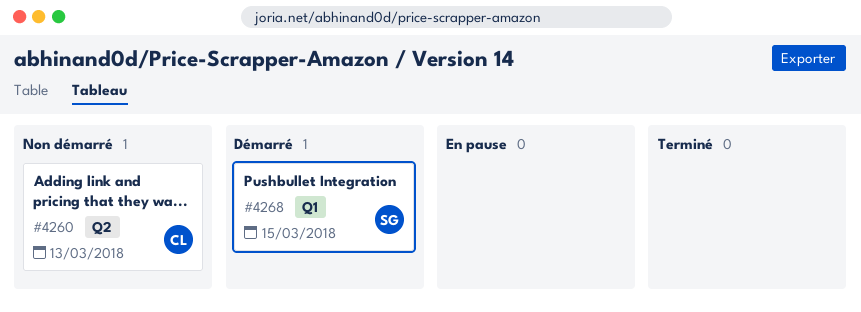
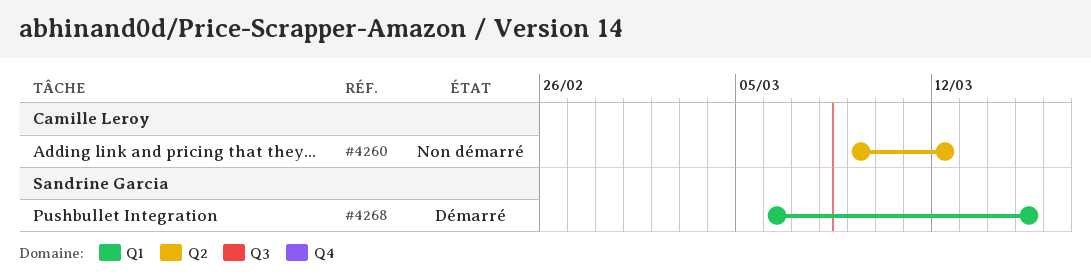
#4260, due: Mar 13 -> Mar 12

